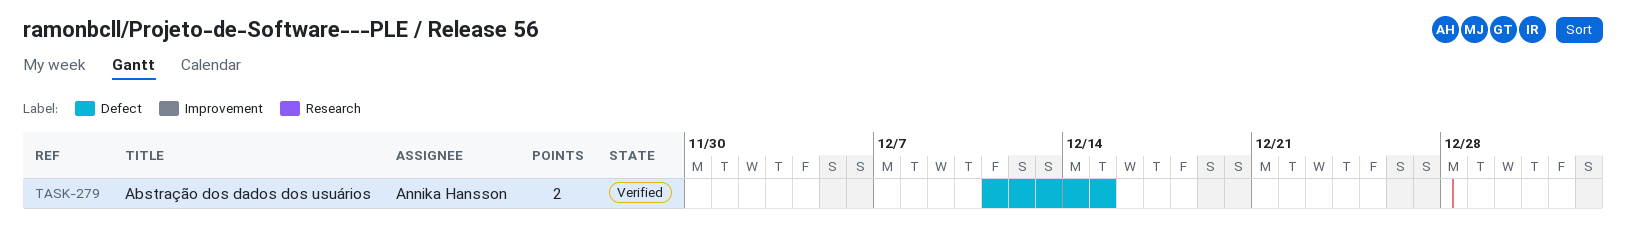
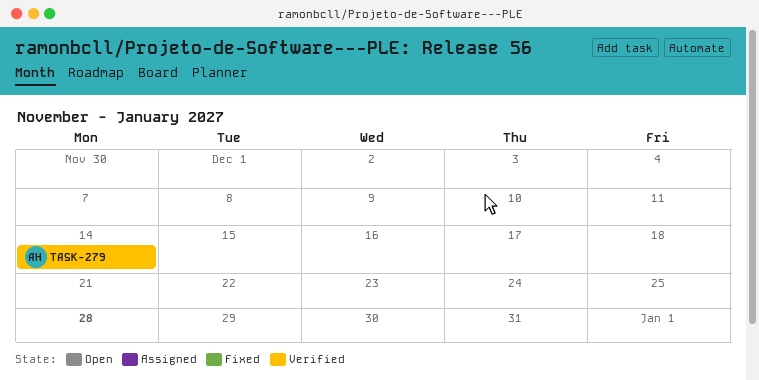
TASK-279, start: Dec 11 -> Dec 14
TASK-279, due: Dec 15 -> Dec 14

